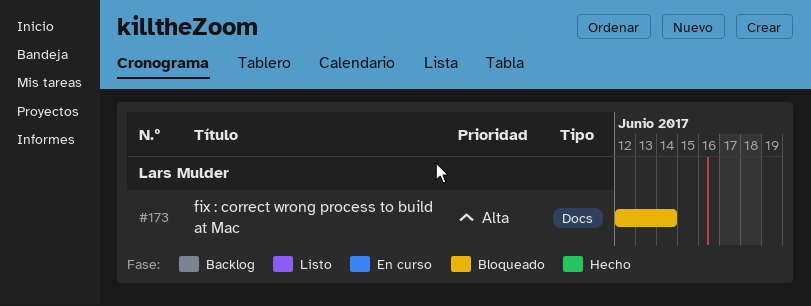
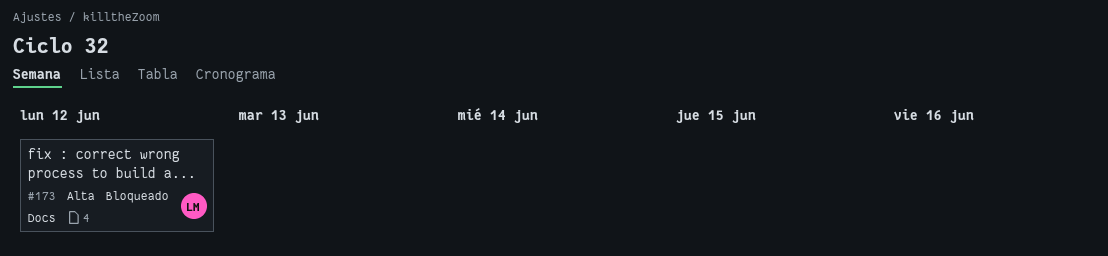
#173, due: Jun 14 -> Jun 12

